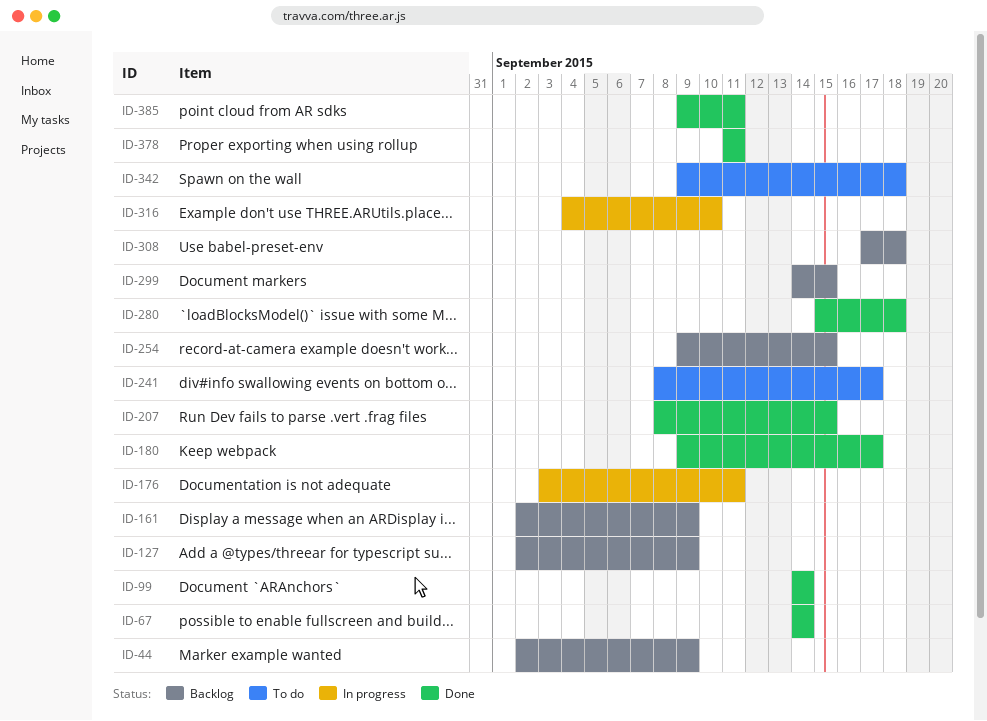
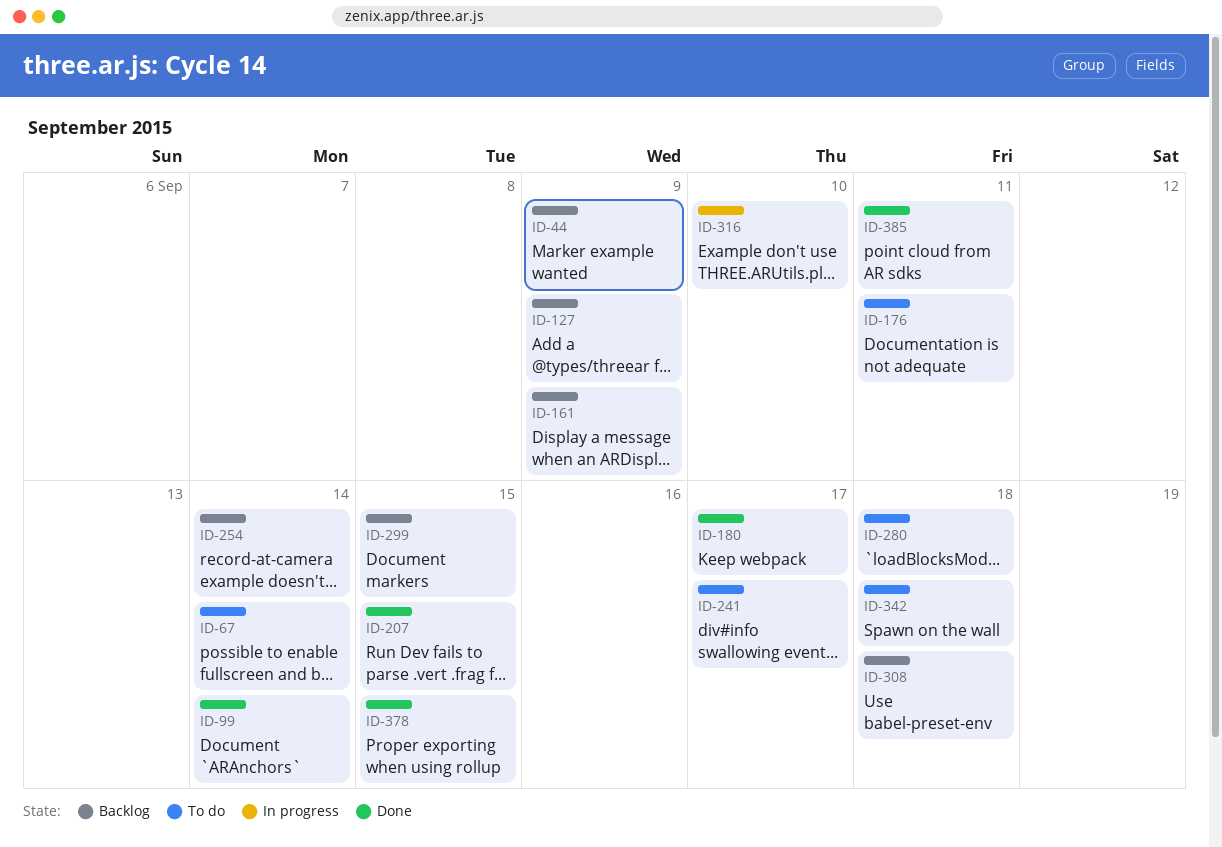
ID-67, status: Done -> To do
ID-176, status: In progress -> To do
ID-254, due: Sep 15 -> Sep 14
ID-280, status: Done -> To do
ID-378, due: Sep 11 -> Sep 15

